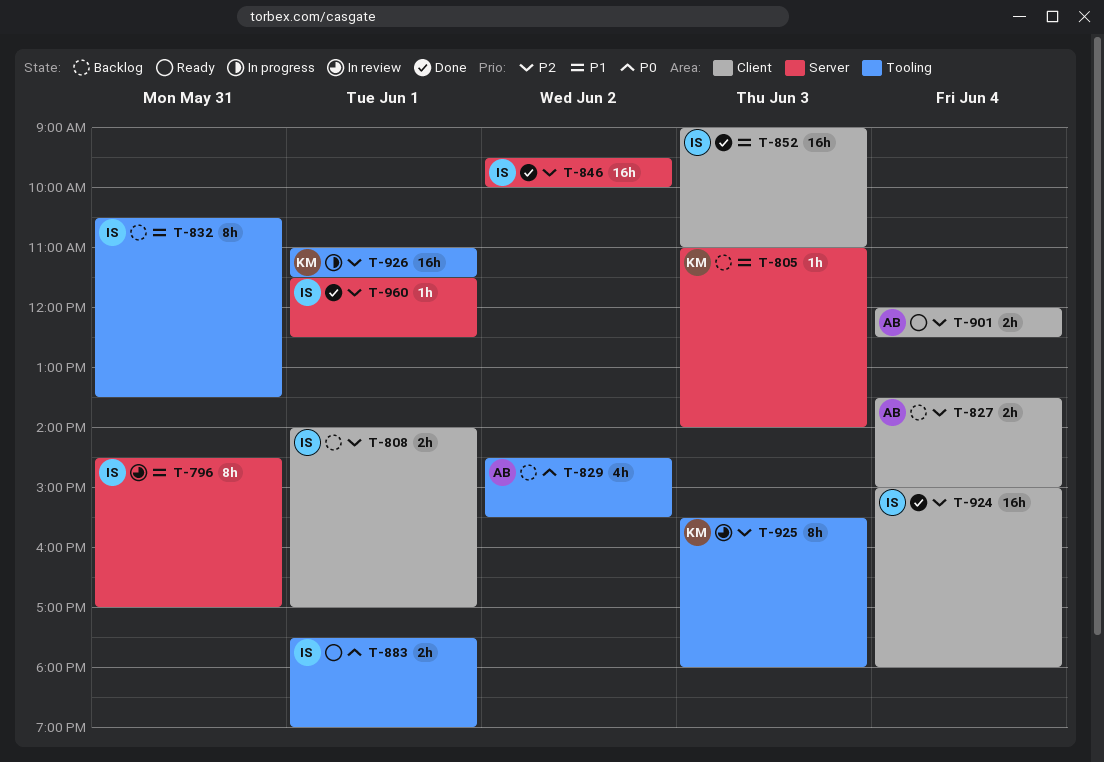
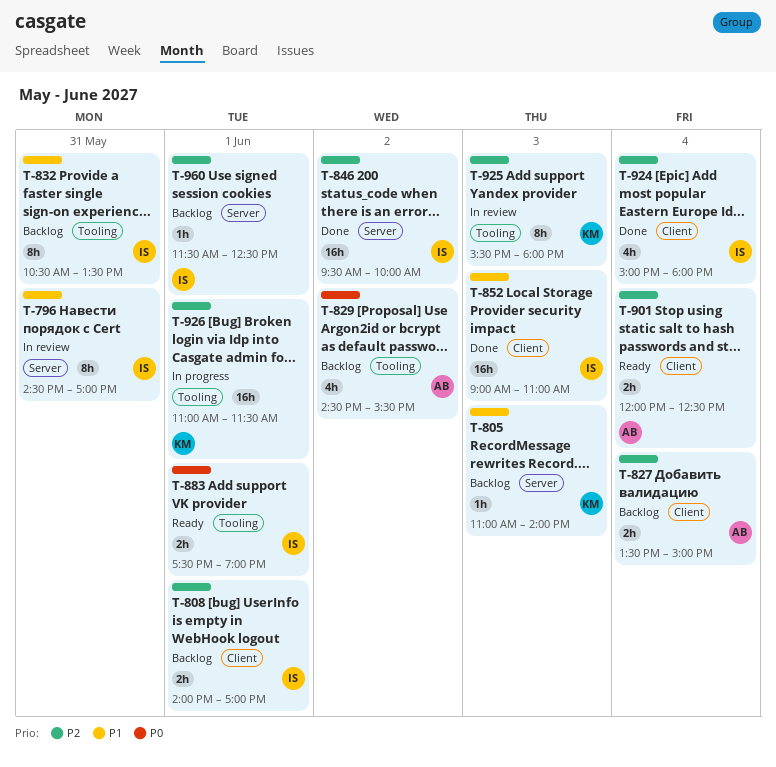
T-924, estimate: 16h -> 4h
T-960, status: Done -> Backlog

